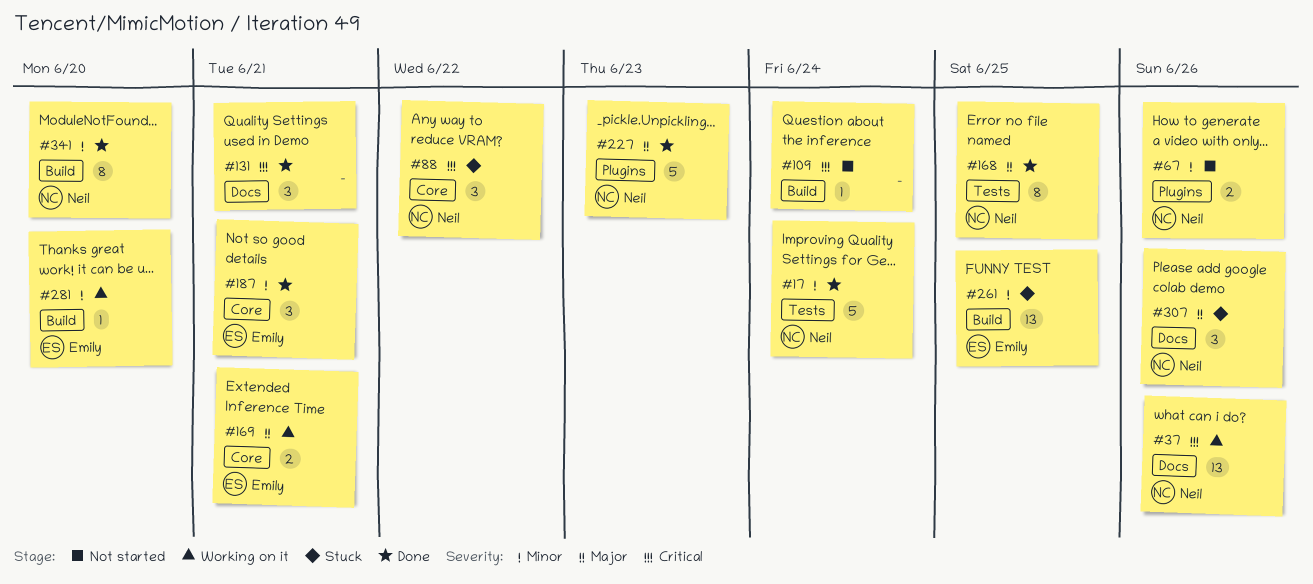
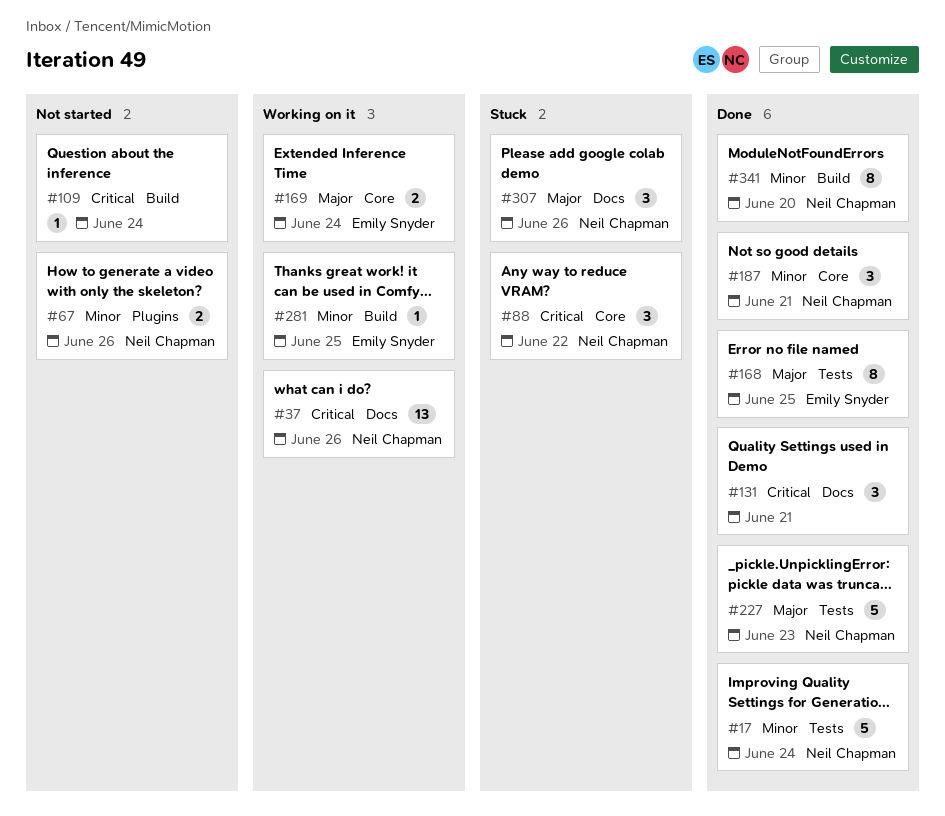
#168, owner: Neil Chapman -> Emily Snyder
#169, due: Jun 21 -> Jun 24
#187, owner: Emily Snyder -> Neil Chapman
#227, label: Plugins -> Tests
#261: present -> none
#281, due: Jun 20 -> Jun 25

